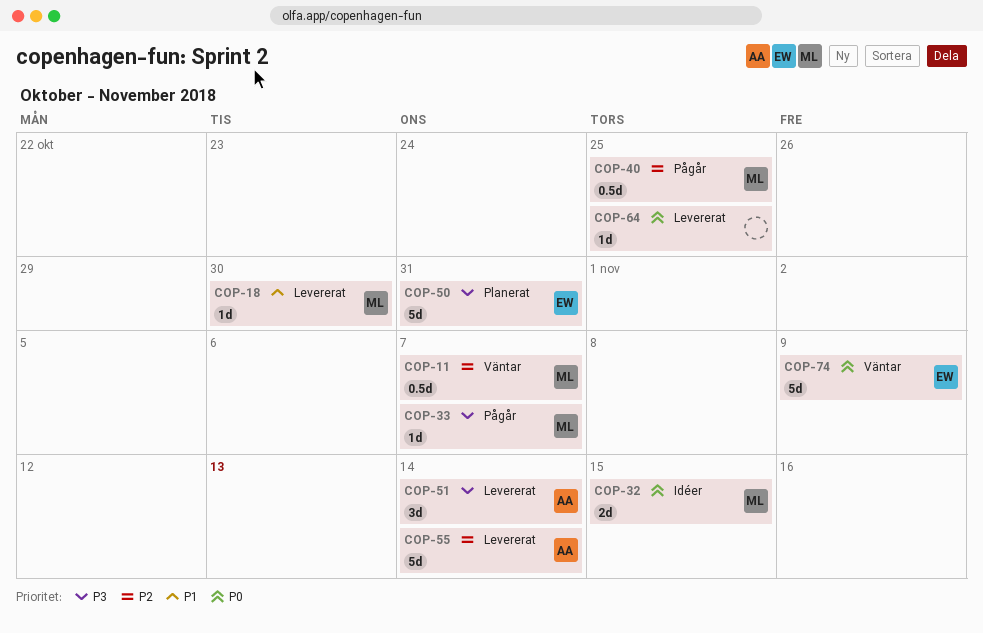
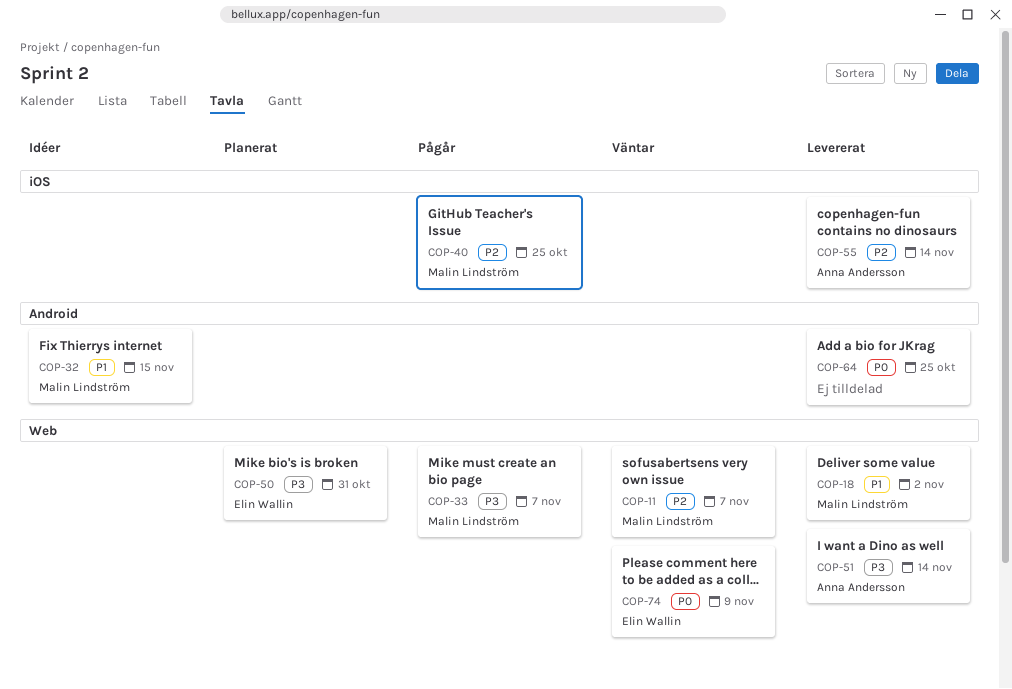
COP-18, due: Oct 30 -> Nov 2
COP-32, priority: P0 -> P1

